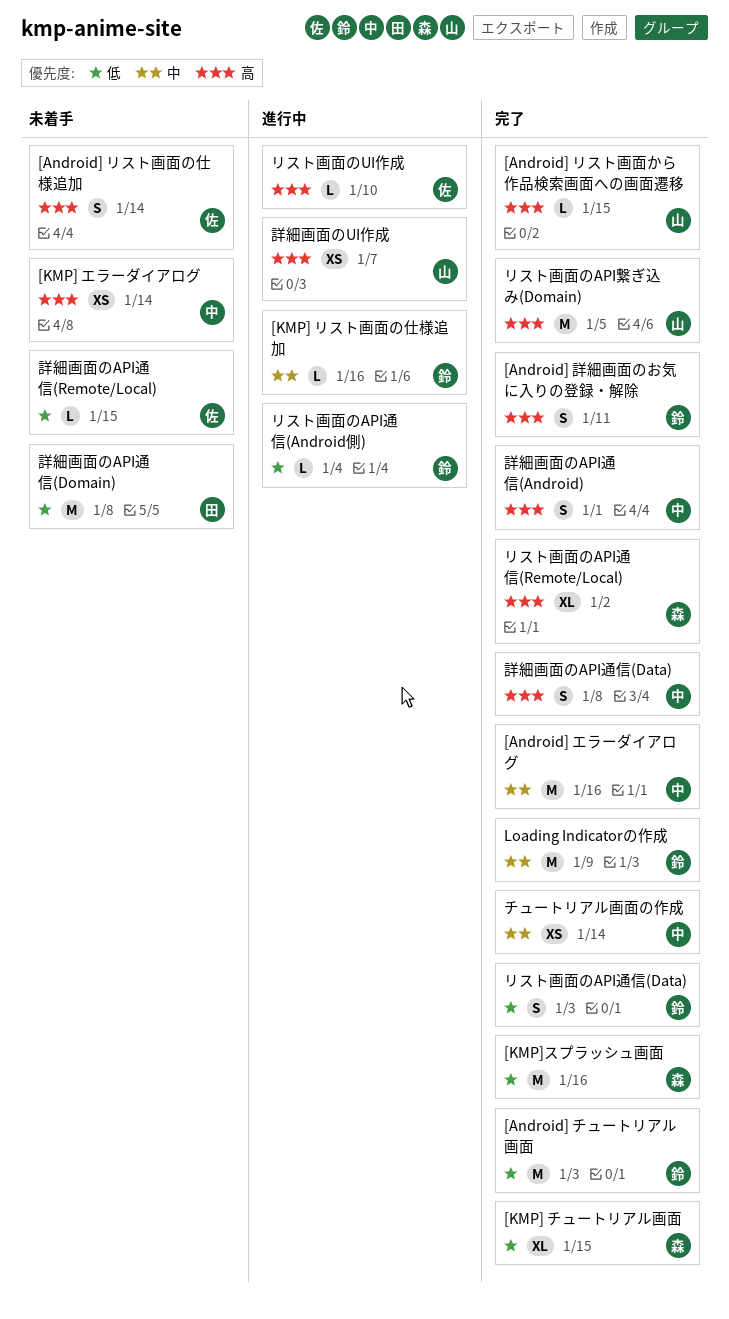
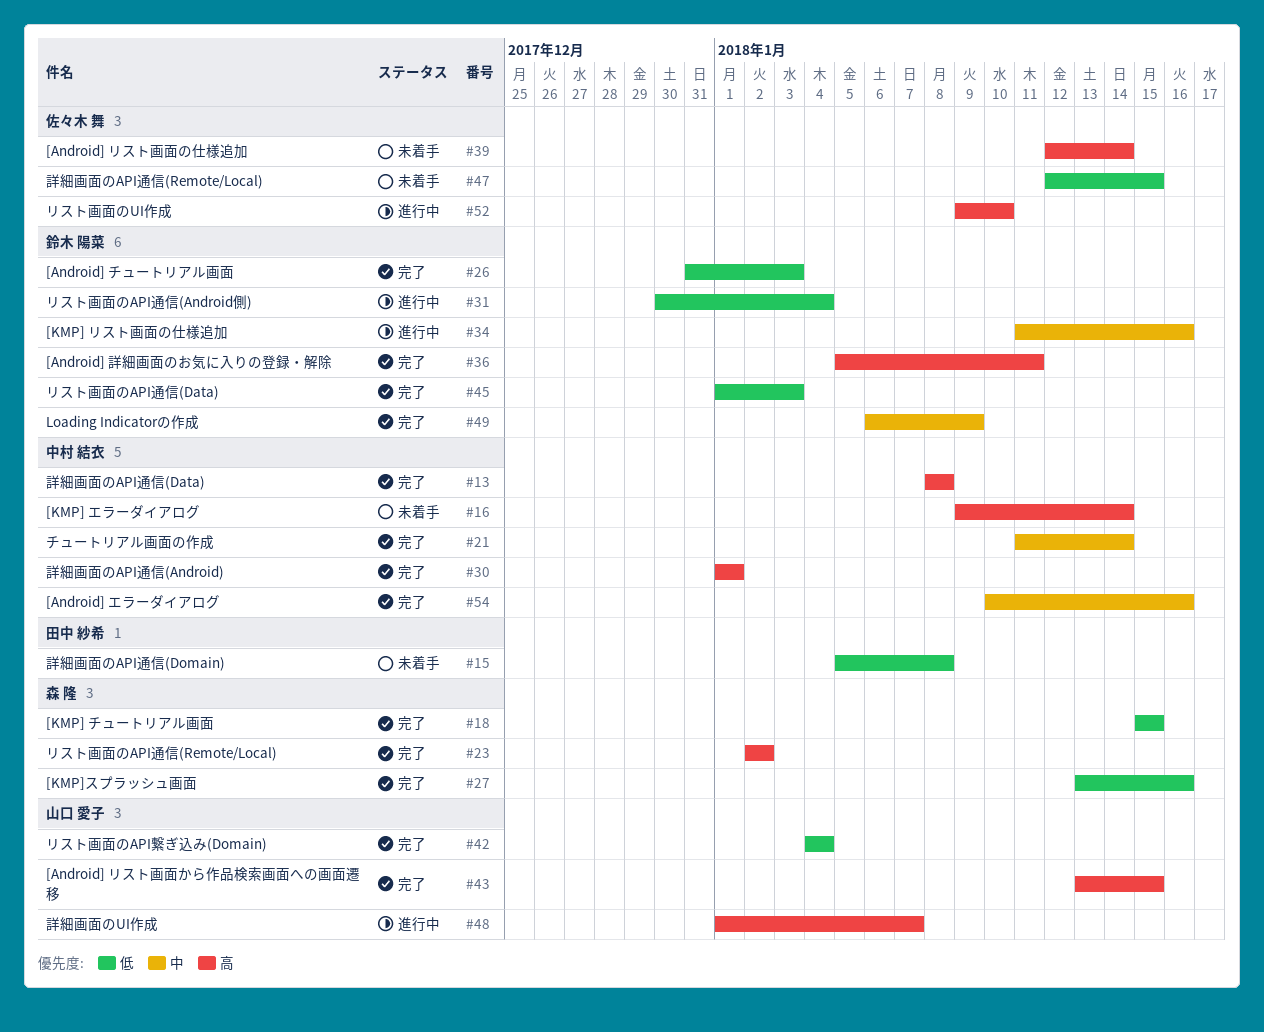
リスト画面のAPI繋ぎ込み(Domain), priority: 高 -> 低
リスト画面のAPI繋ぎ込み(Domain), due: Jan 5 -> Jan 4

